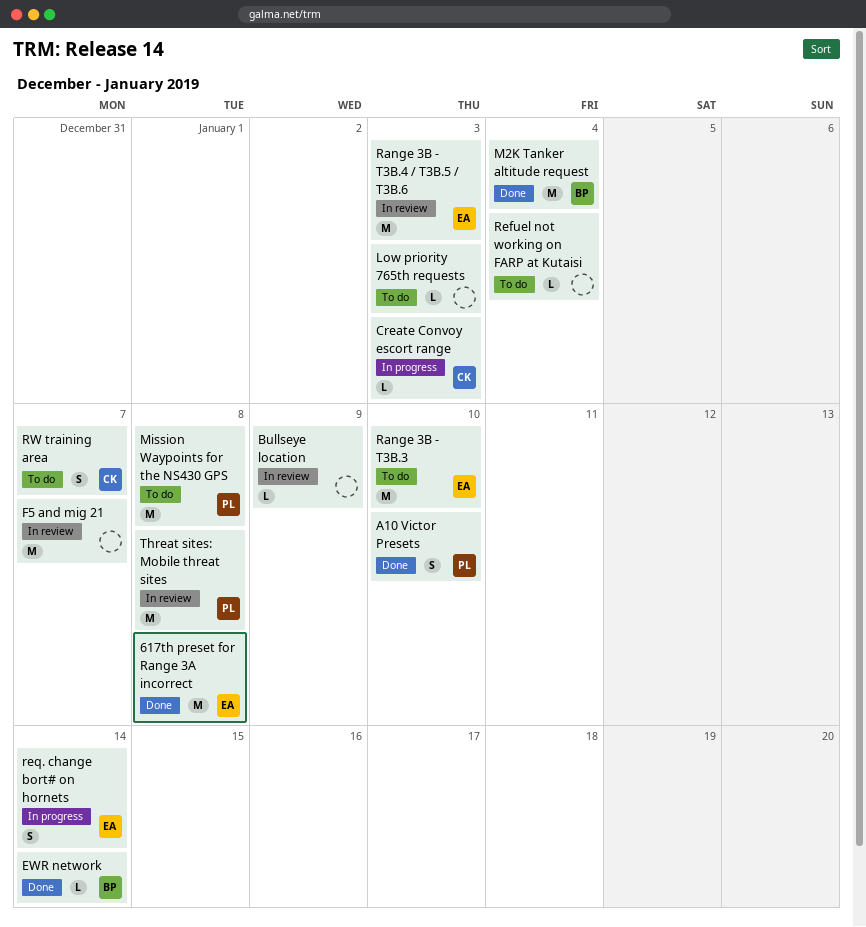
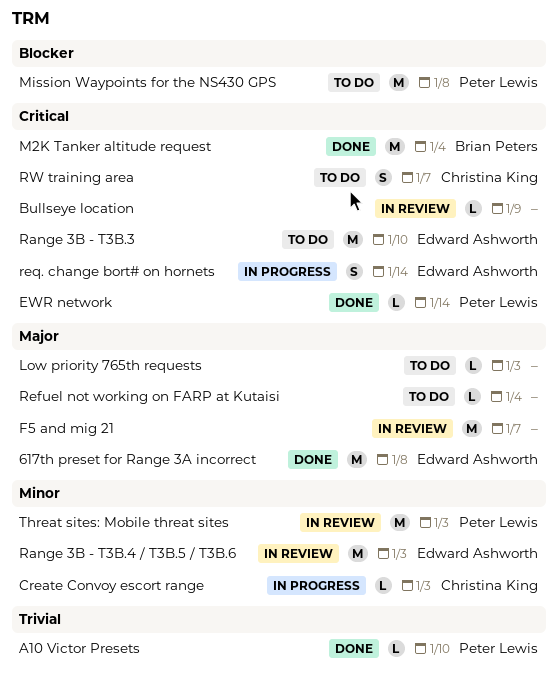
A10 Victor Presets, estimate: S -> L
EWR network, owner: Brian Peters -> Peter Lewis
Threat sites: Mobile threat sites, due: Jan 8 -> Jan 3

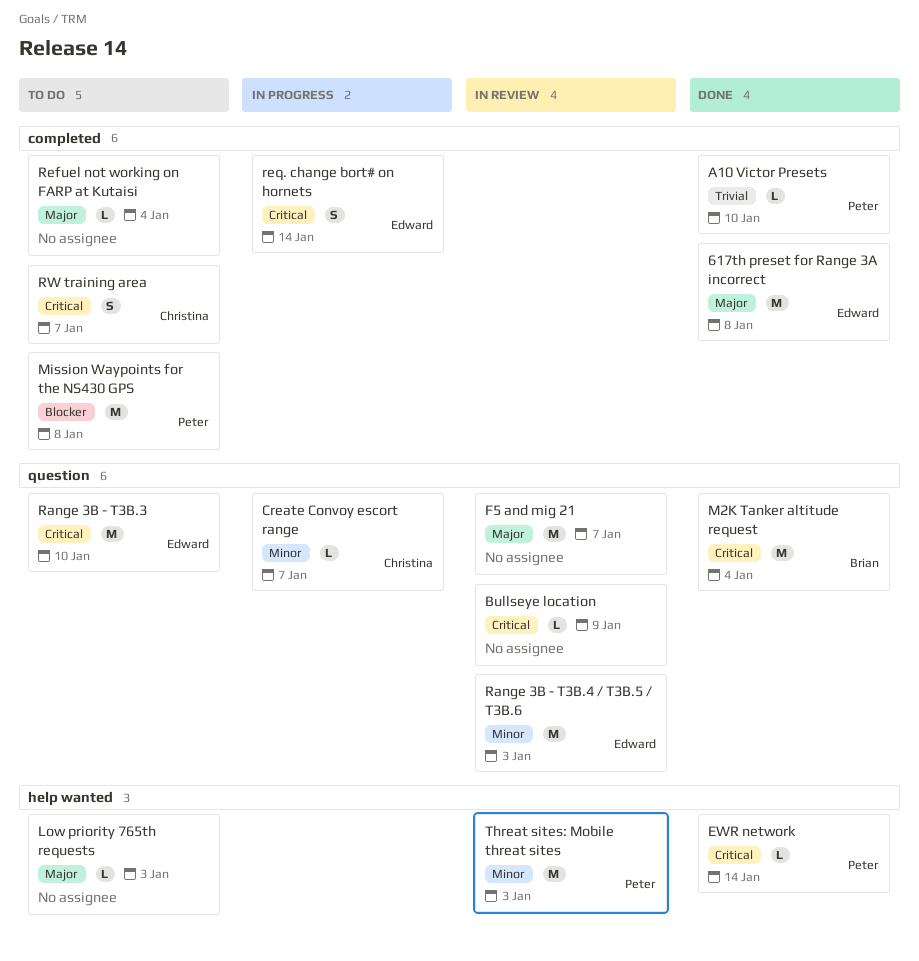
Create Convoy escort range, due: Jan 3 -> Jan 7

